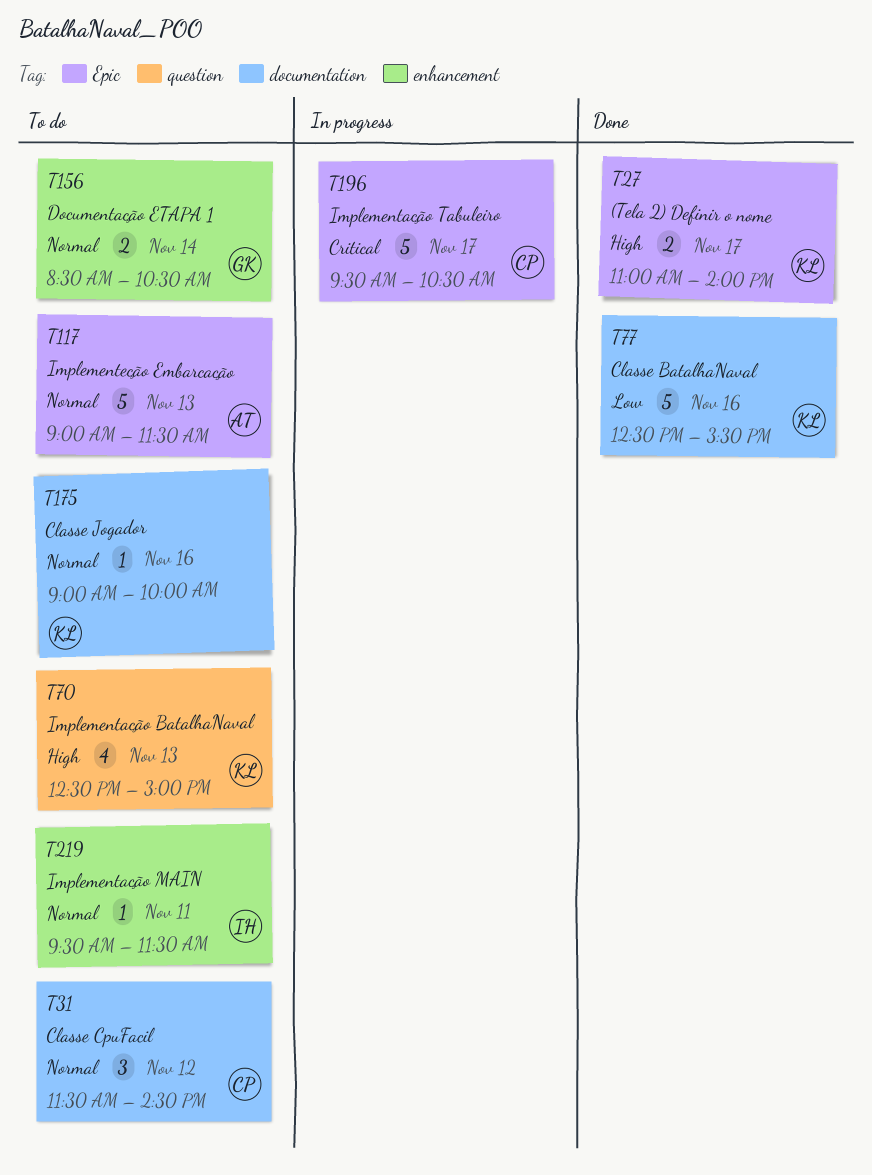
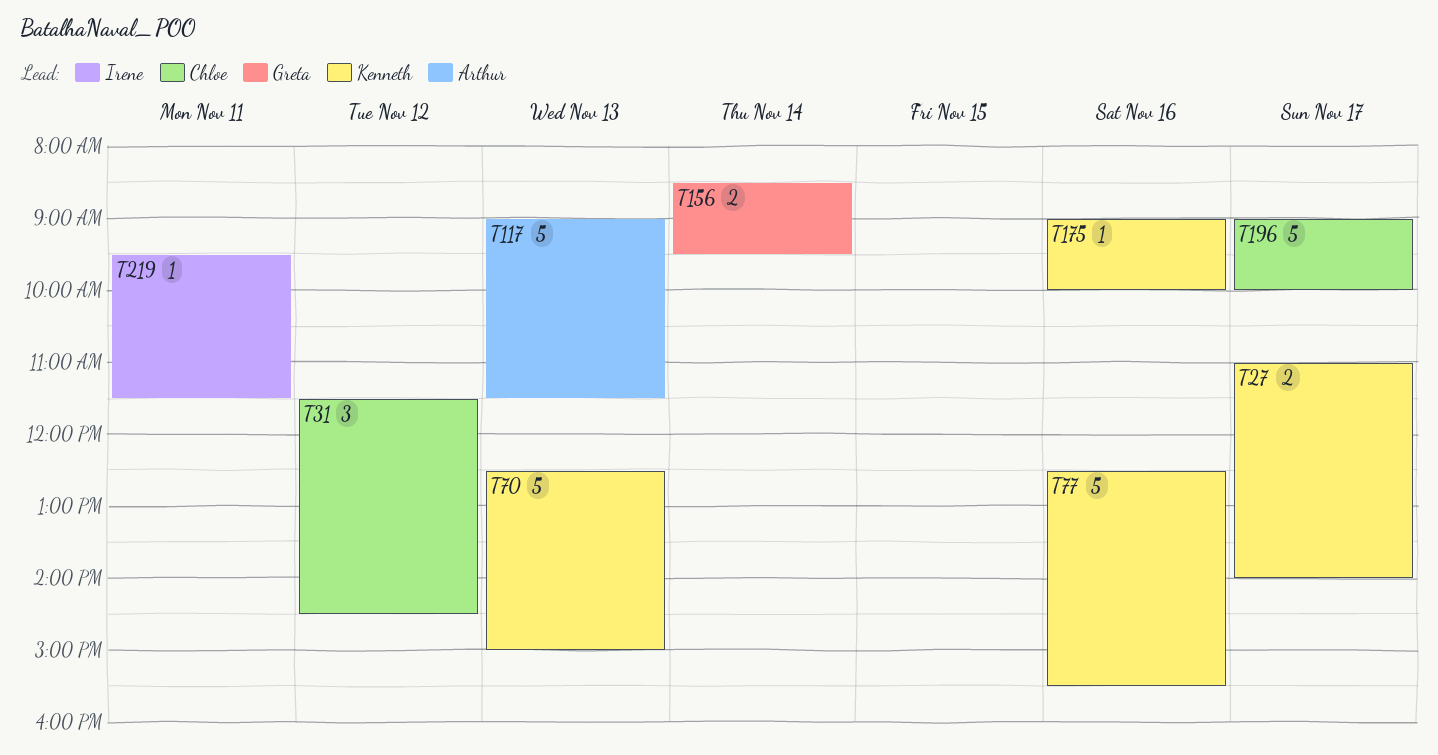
T70, estimate: 4 -> 5
T156, ends: 10:30 -> 09:30
T196, begins: 09:30 -> 09:00
T196, ends: 10:30 -> 10:00

